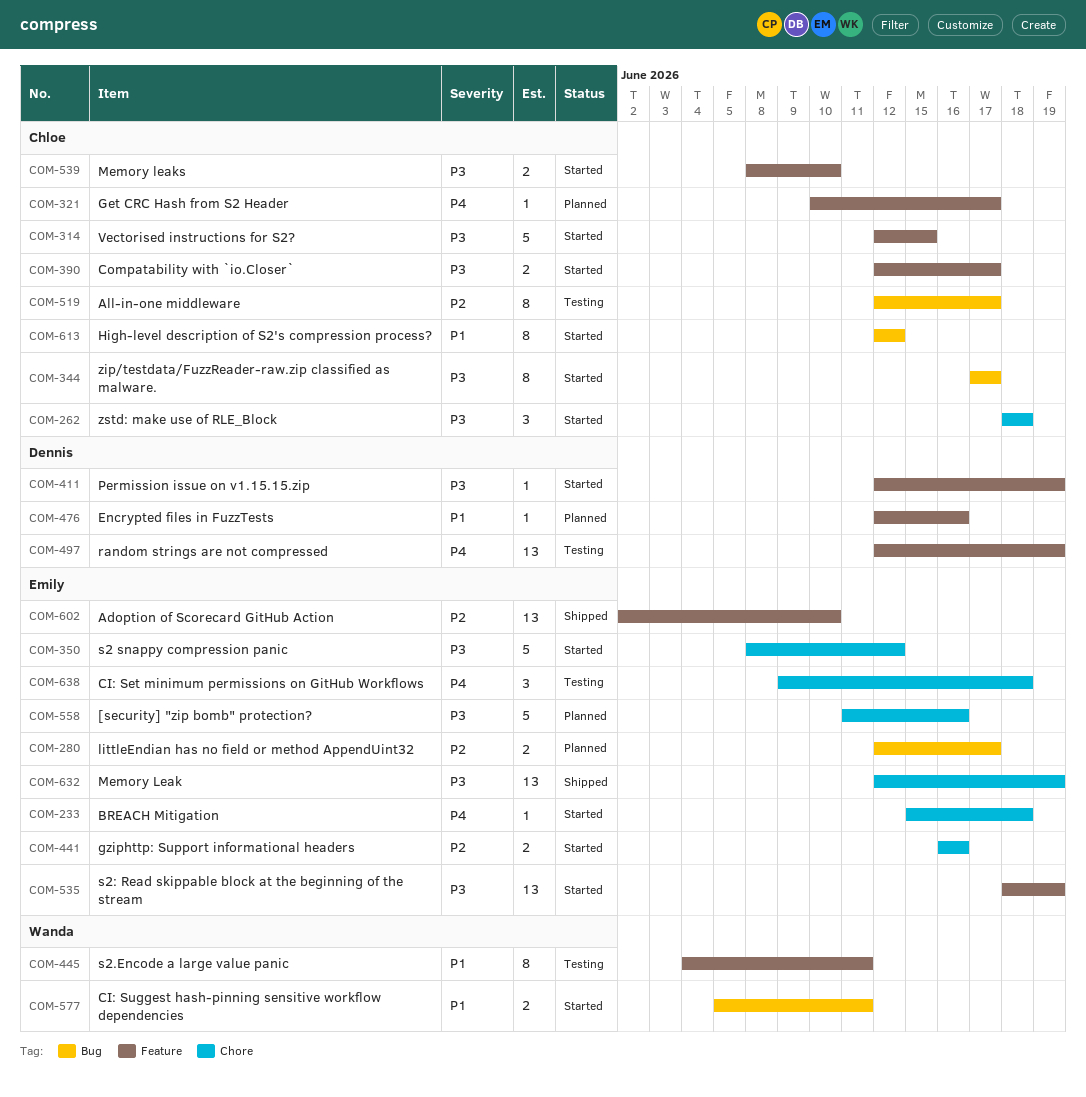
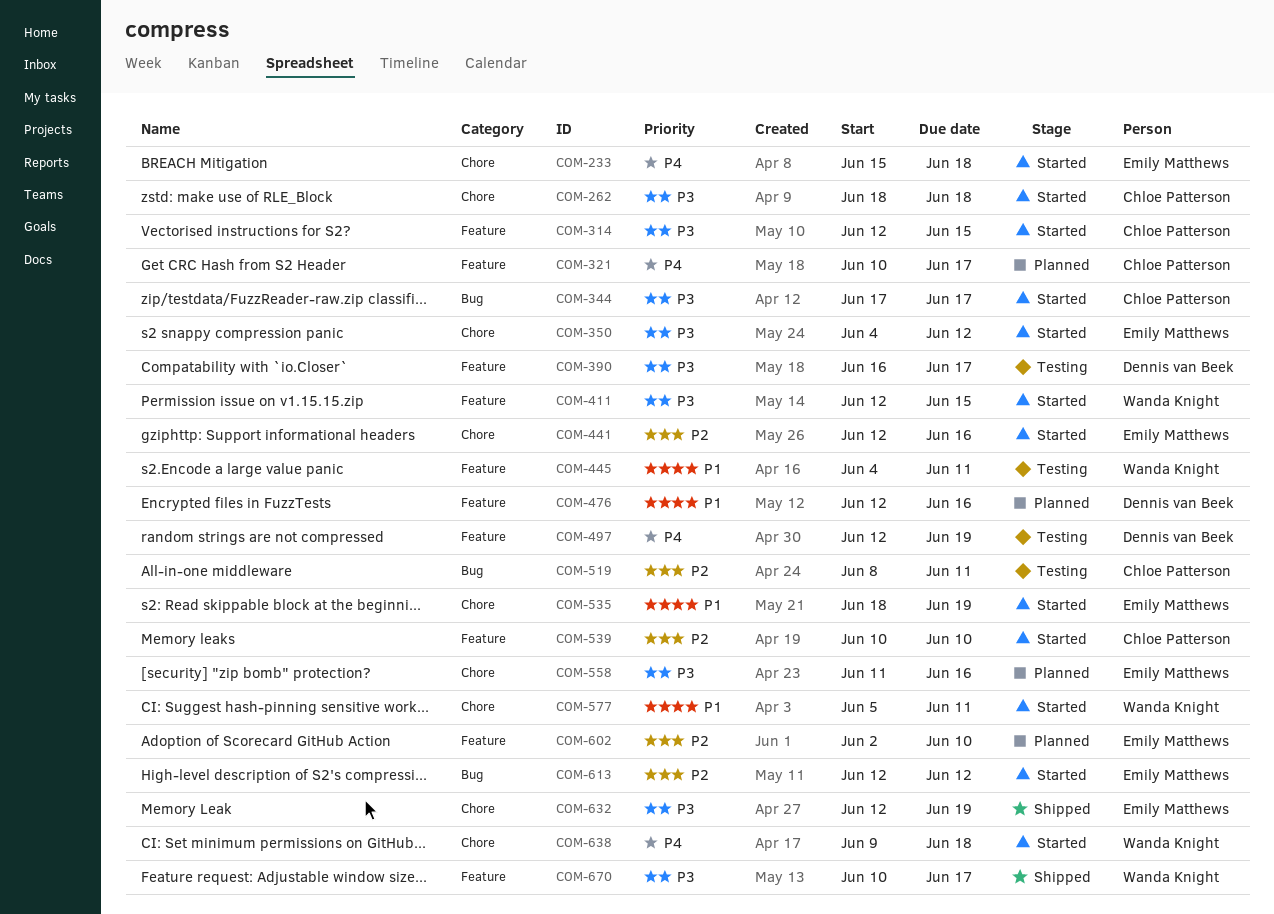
COM-280: present -> none
COM-350, start: Jun 8 -> Jun 4
COM-390, status: Started -> Testing
COM-390, owner: Chloe Patterson -> Dennis van Beek
COM-390, start: Jun 12 -> Jun 16
COM-411, owner: Dennis van Beek -> Wanda Knight
COM-411, due: Jun 19 -> Jun 15
COM-441, start: Jun 16 -> Jun 12
COM-519, start: Jun 12 -> Jun 8
COM-519, due: Jun 17 -> Jun 11
COM-535, priority: P3 -> P1
COM-535, label: Feature -> Chore
COM-539, priority: P3 -> P2
COM-539, start: Jun 8 -> Jun 10
COM-577, label: Bug -> Chore
COM-602, status: Shipped -> Planned
COM-613, owner: Chloe Patterson -> Emily Matthews
COM-613, priority: P1 -> P2
COM-638, status: Testing -> Started
COM-638, owner: Emily Matthews -> Wanda Knight
COM-670: none -> present

